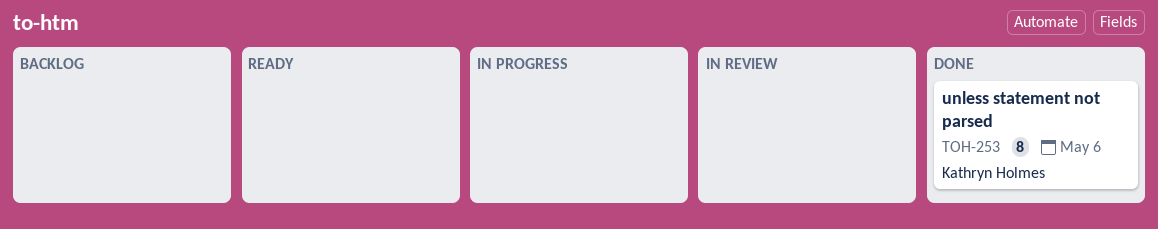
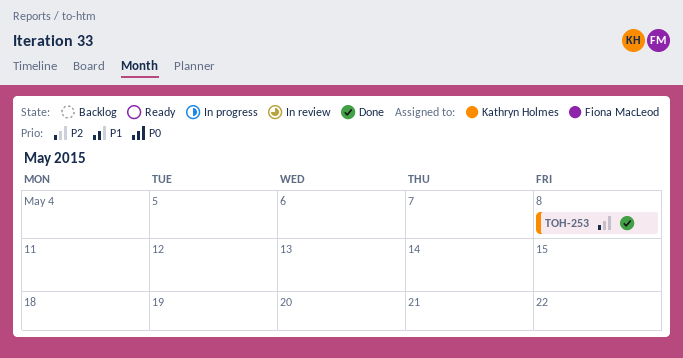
TOH-253, due: May 6 -> May 8

